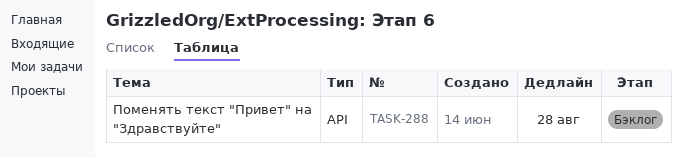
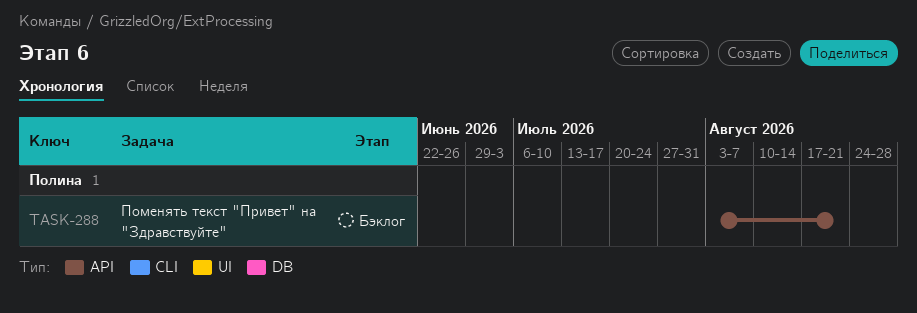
TASK-288, due: Aug 28 -> Aug 21

